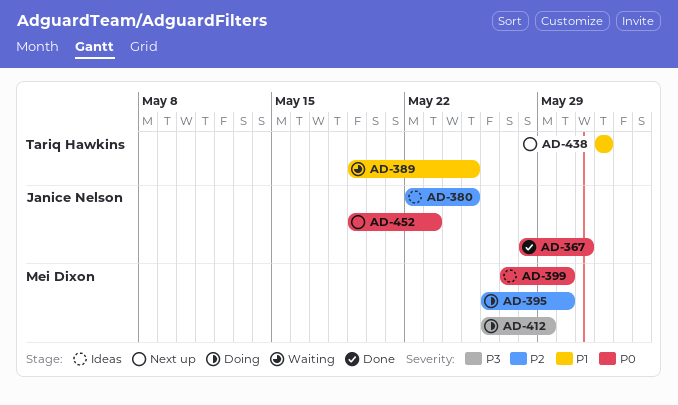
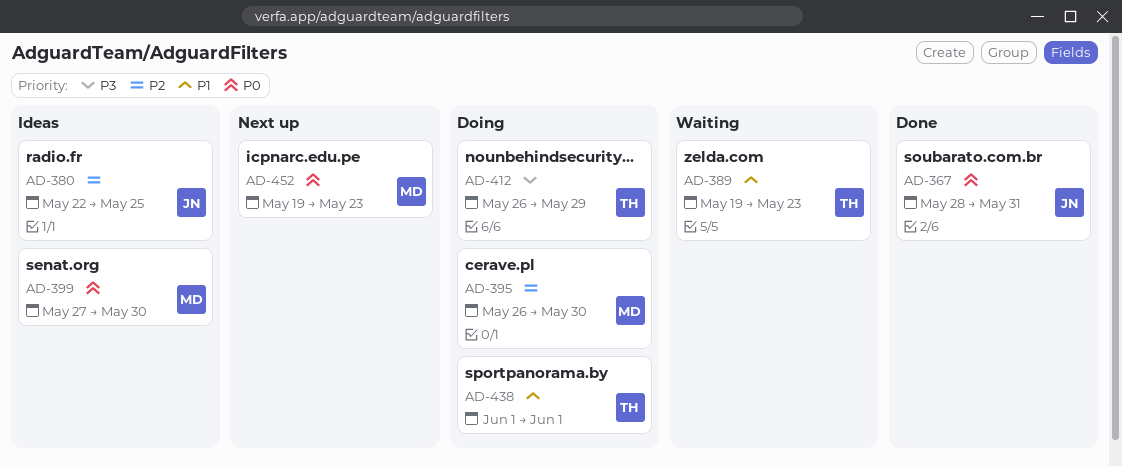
AD-389, due: May 25 -> May 23
AD-412, owner: Mei Dixon -> Tariq Hawkins
AD-438, status: Next up -> Doing
AD-452, owner: Janice Nelson -> Mei Dixon

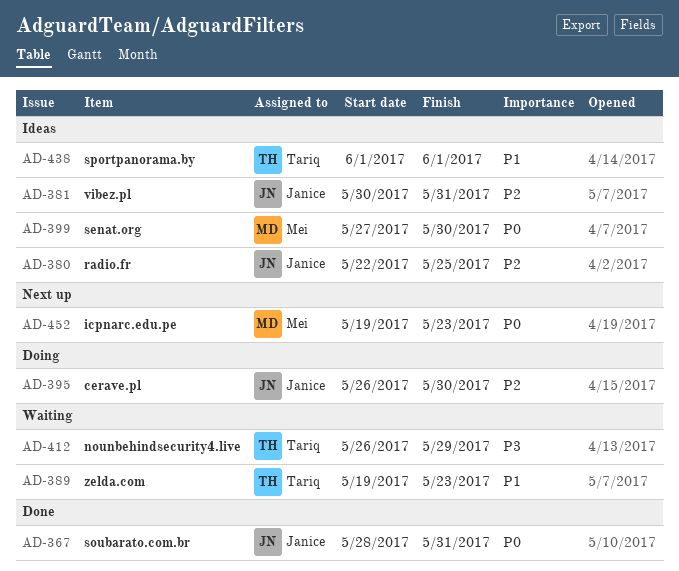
AD-381: none -> present
AD-395, owner: Mei -> Janice
AD-412, status: Doing -> Waiting
AD-438, status: Doing -> Ideas

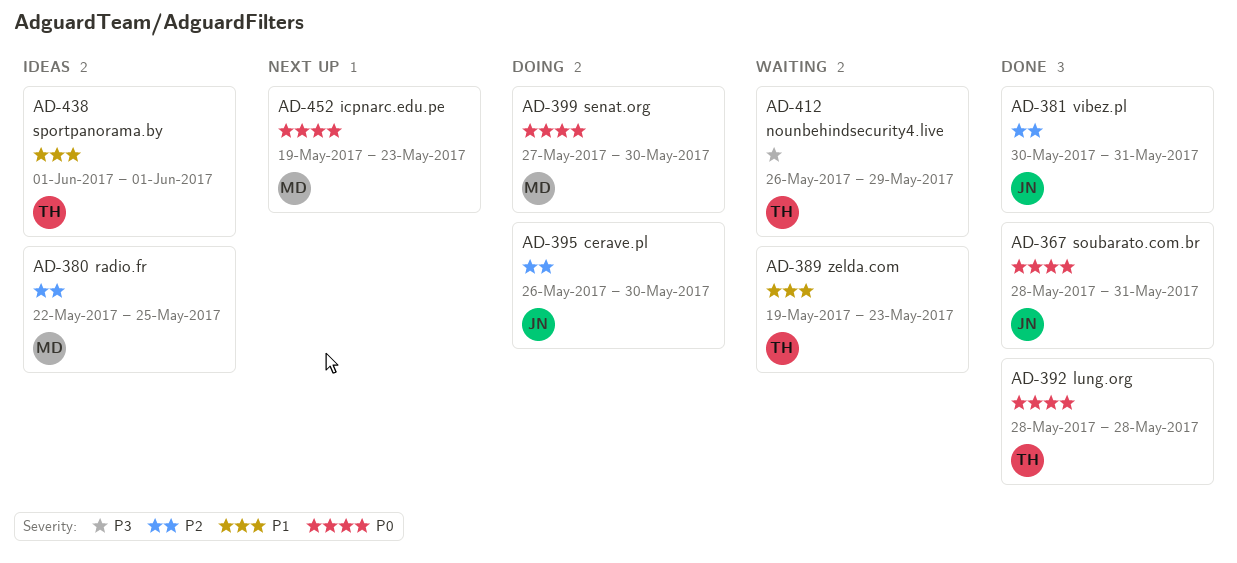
AD-380, owner: Janice -> Mei
AD-381, status: Ideas -> Done
AD-392: none -> present
AD-399, status: Ideas -> Doing

